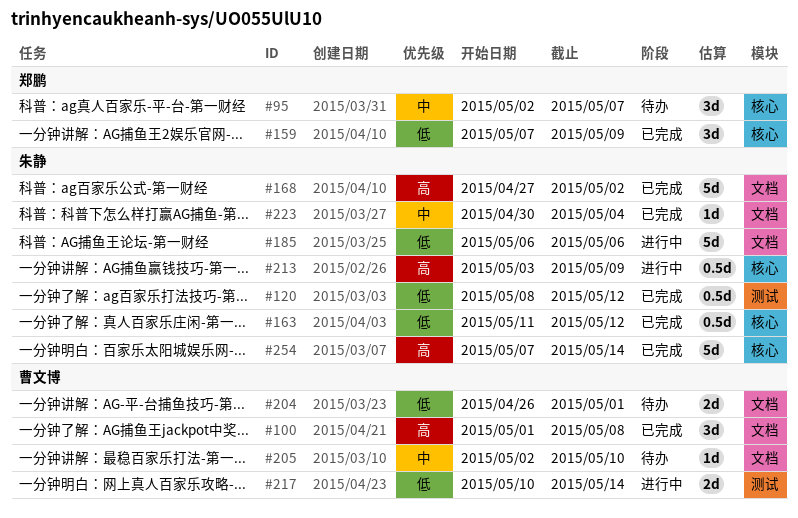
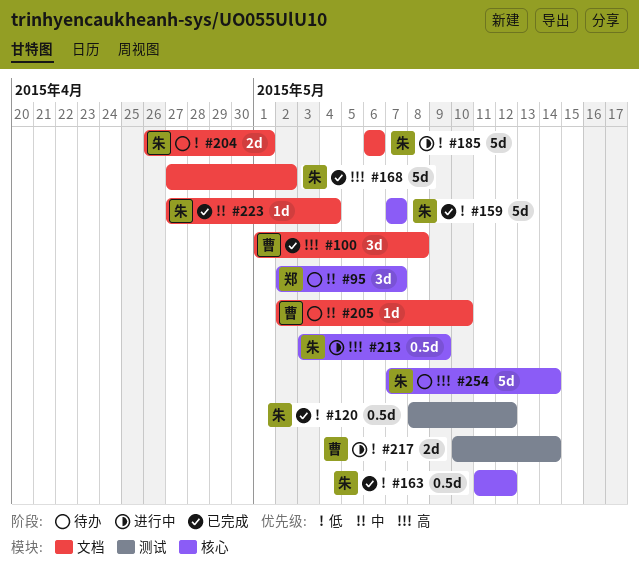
#159, owner: 郑鹏 -> 朱静
#159, estimate: 3d -> 5d
#159, due: May 9 -> May 7
#204, owner: 曹文博 -> 朱静
#223, start: Apr 30 -> Apr 27
#254, status: 已完成 -> 待办

